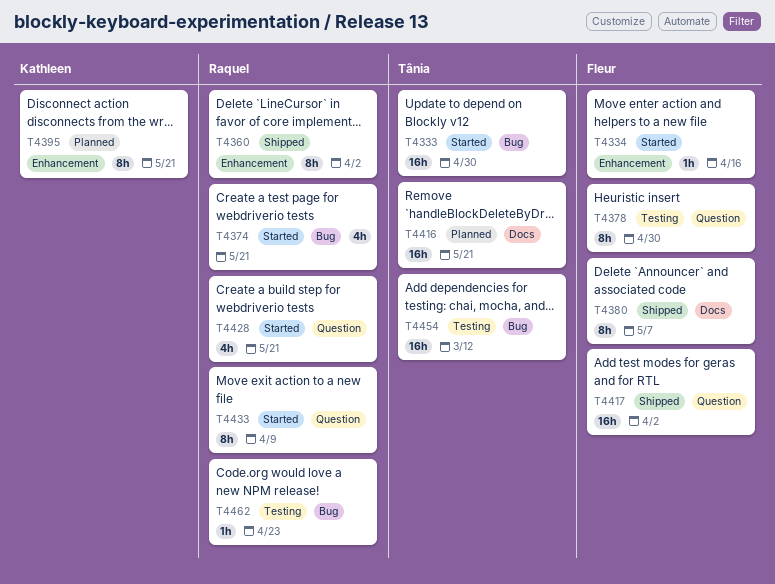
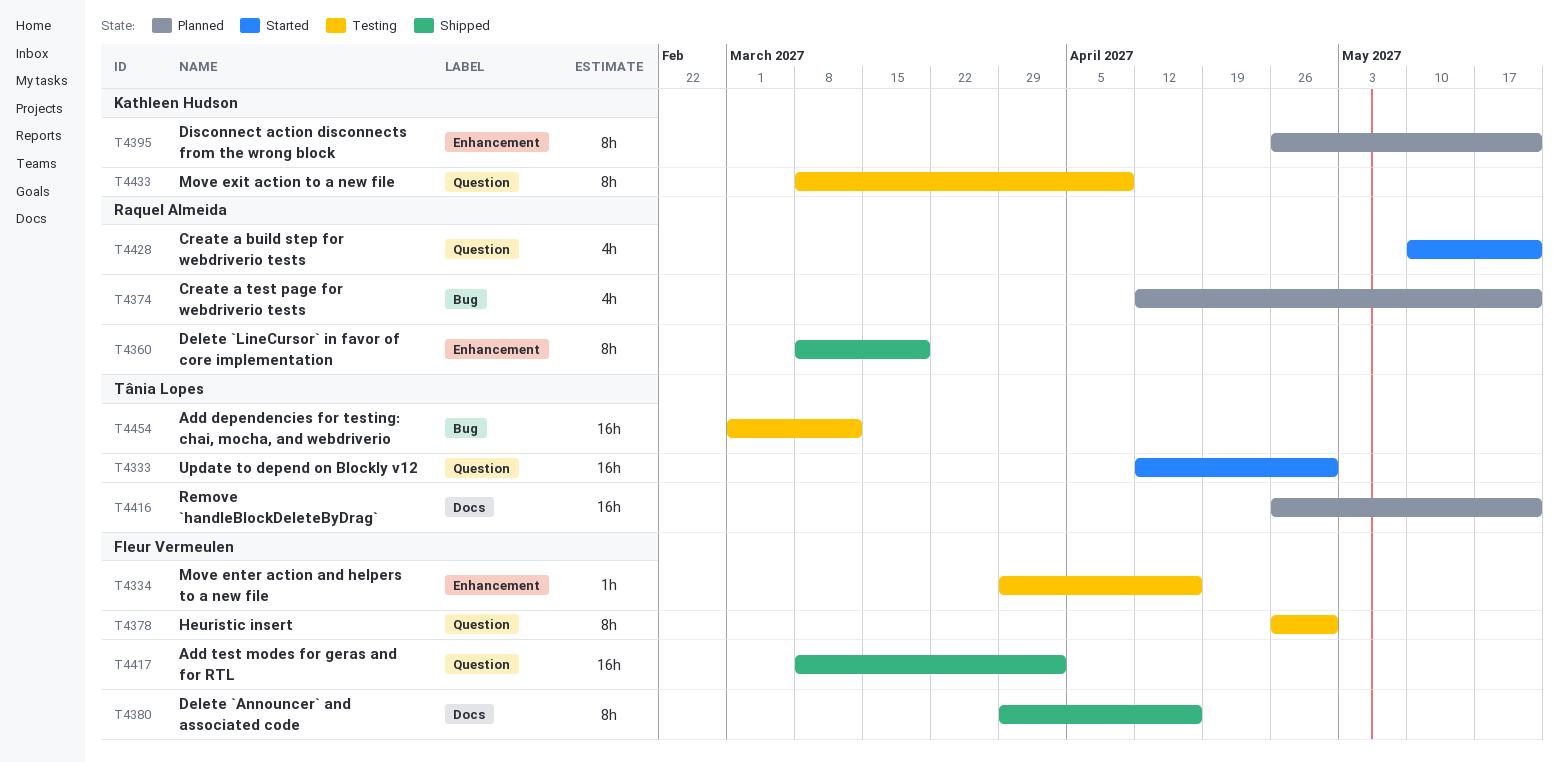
T4333, label: Bug -> Question
T4334, status: Started -> Testing
T4360, due: Apr 2 -> Mar 19
T4374, status: Started -> Planned
T4380, due: May 7 -> Apr 16
T4433, status: Started -> Testing
T4433, owner: Raquel Almeida -> Kathleen Hudson
T4462: present -> none

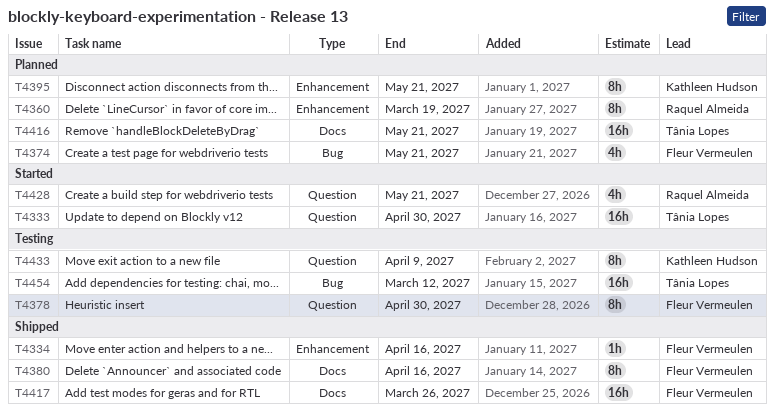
T4334, status: Testing -> Shipped
T4360, status: Shipped -> Planned
T4374, owner: Raquel Almeida -> Fleur Vermeulen
T4417, label: Question -> Docs
T4417, due: Apr 2 -> Mar 26

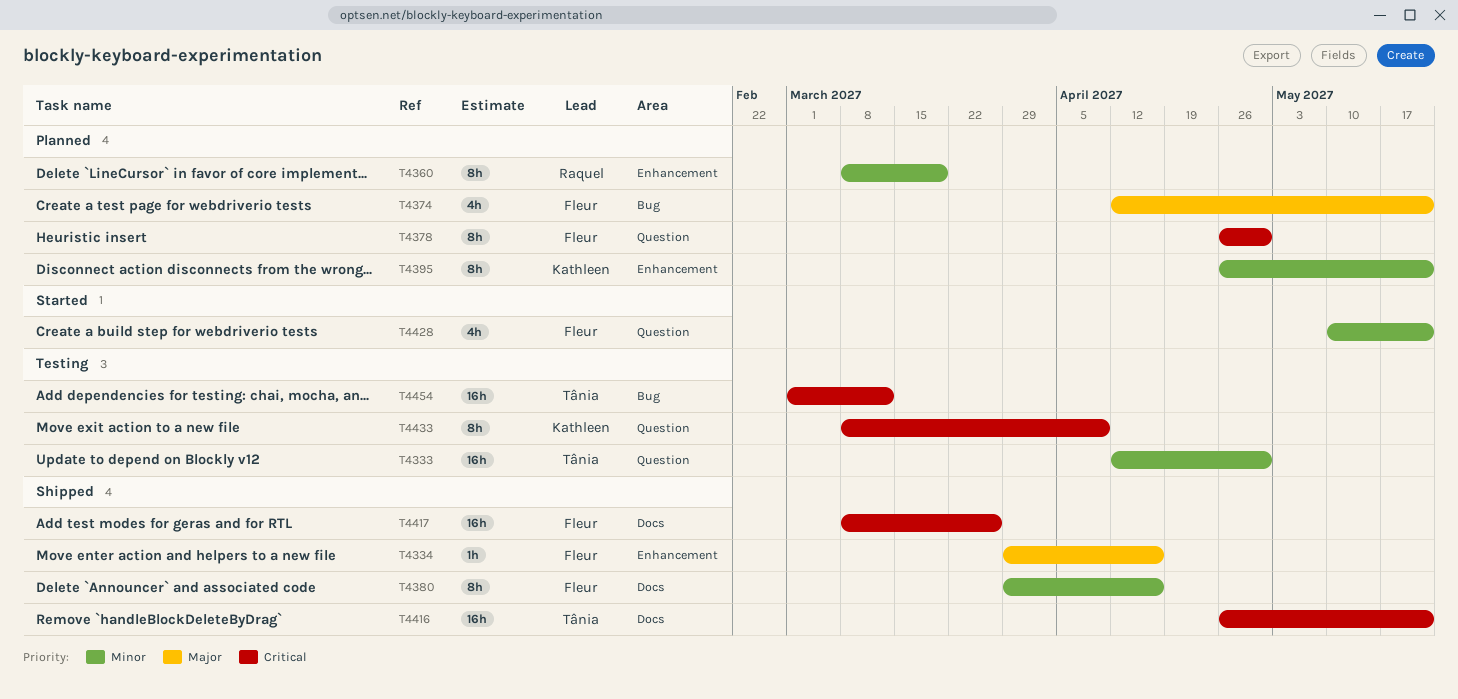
T4333, status: Started -> Testing
T4378, status: Testing -> Planned
T4416, status: Planned -> Shipped
T4428, owner: Raquel Almeida -> Fleur Vermeulen

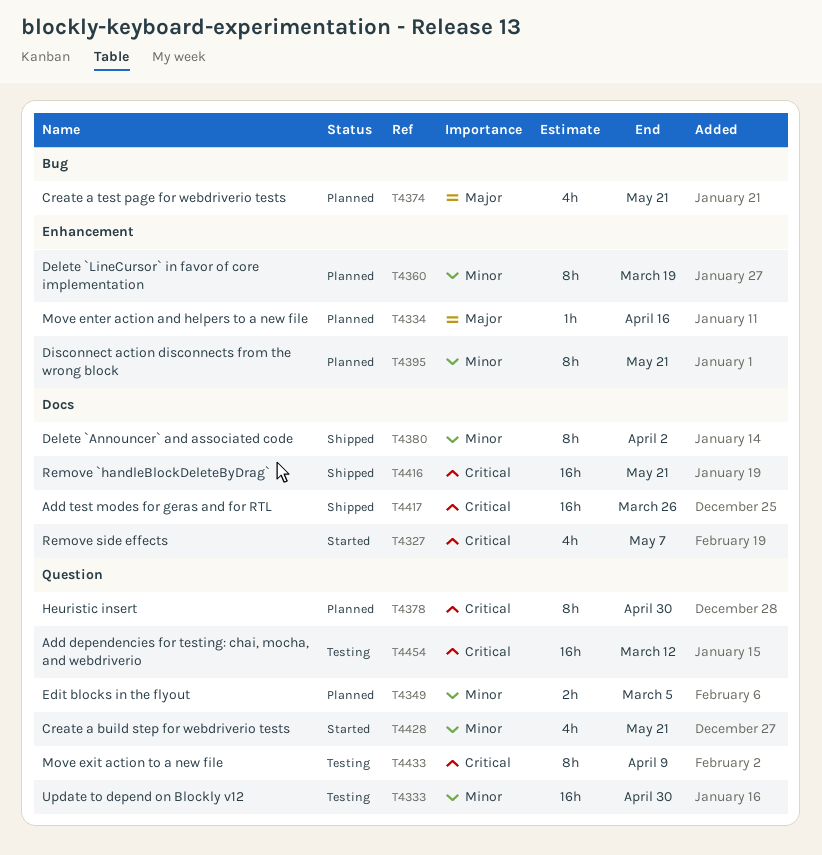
T4327: none -> present
T4334, status: Shipped -> Planned
T4349: none -> present
T4380, due: Apr 16 -> Apr 2
T4454, label: Bug -> Question

